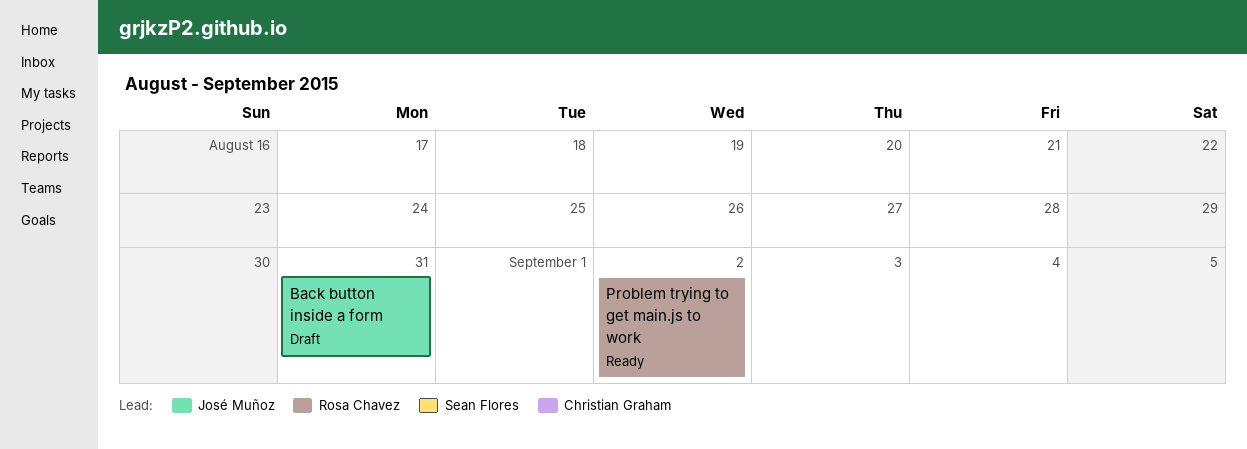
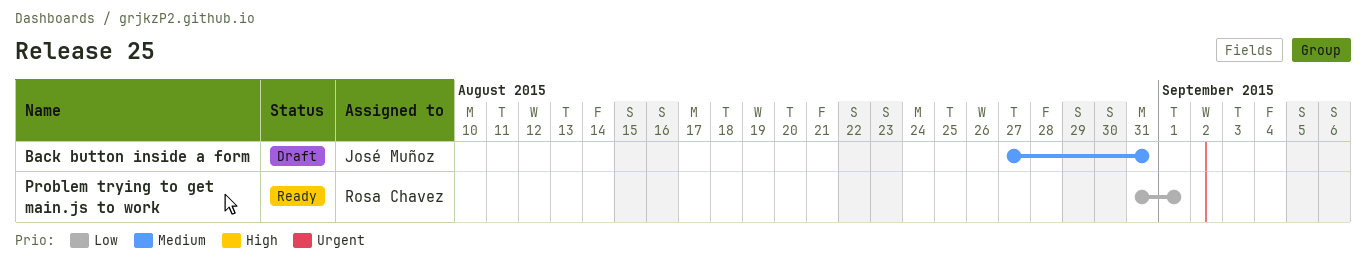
Problem trying to get main.js to work, due: Sep 2 -> Sep 1

